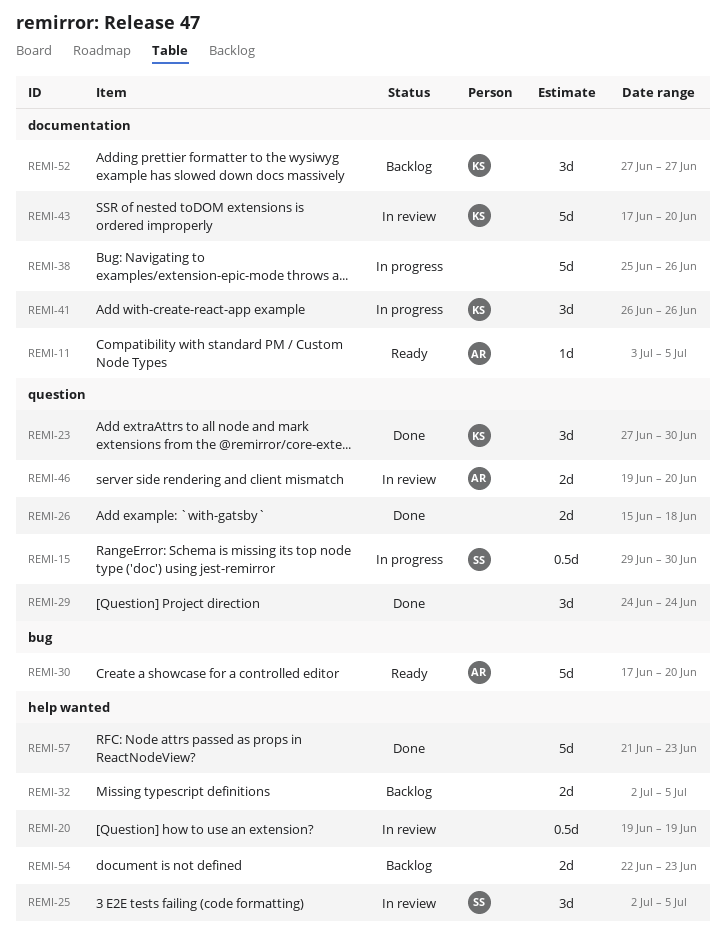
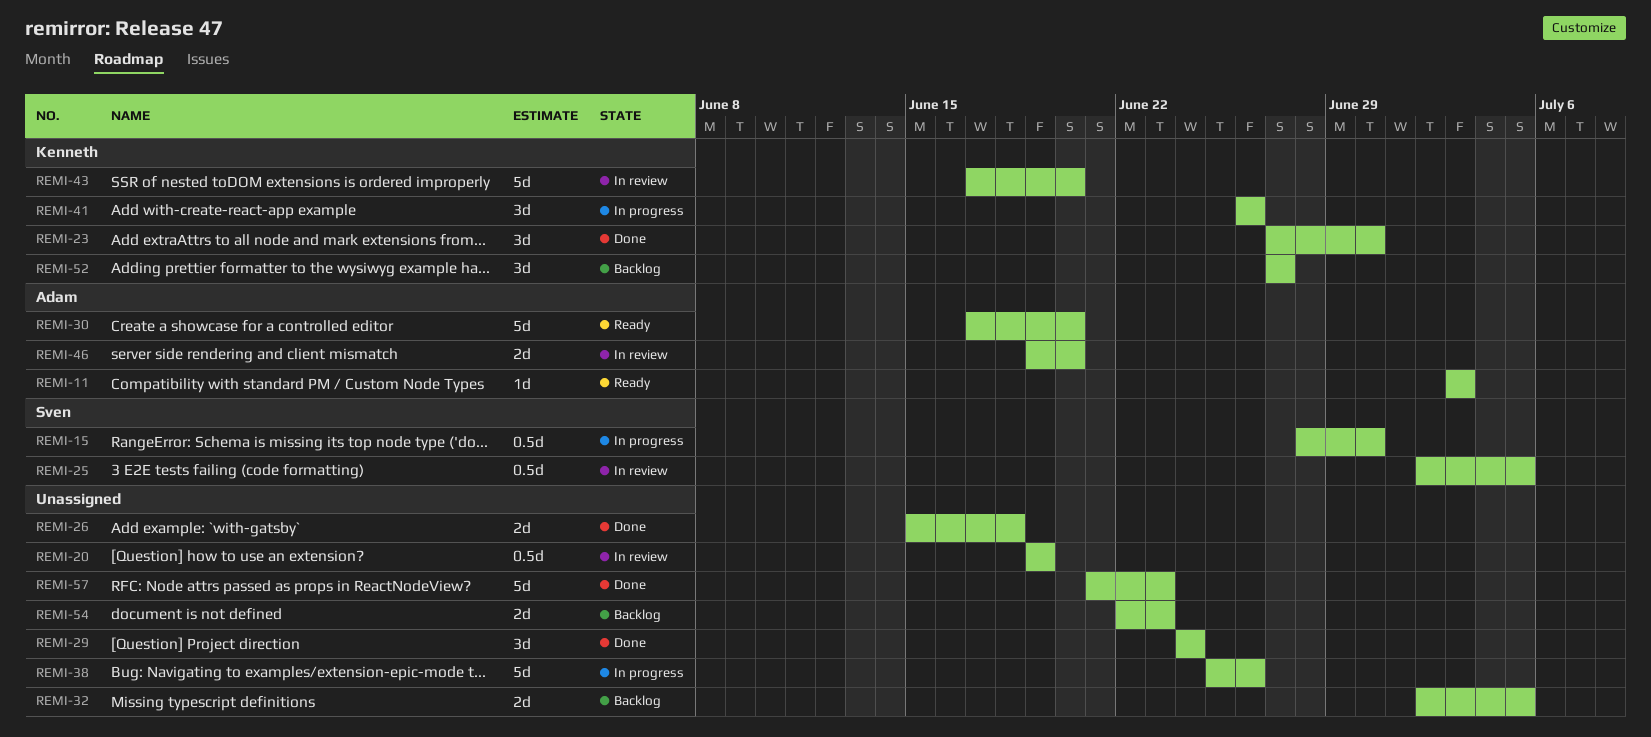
REMI-11, due: Jul 5 -> Jul 3
REMI-15, start: Jun 29 -> Jun 28
REMI-25, estimate: 3d -> 0.5d

